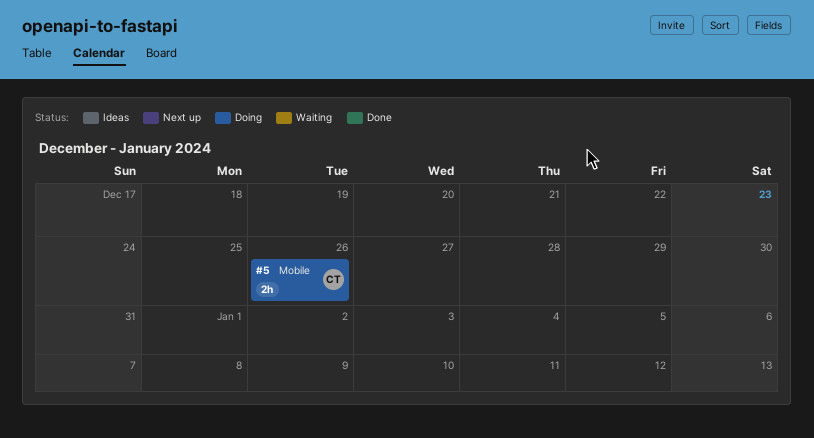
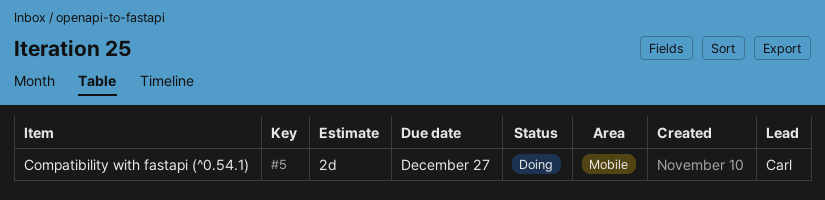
#5, estimate: 2h -> 2d
#5, due: Dec 26 -> Dec 27

